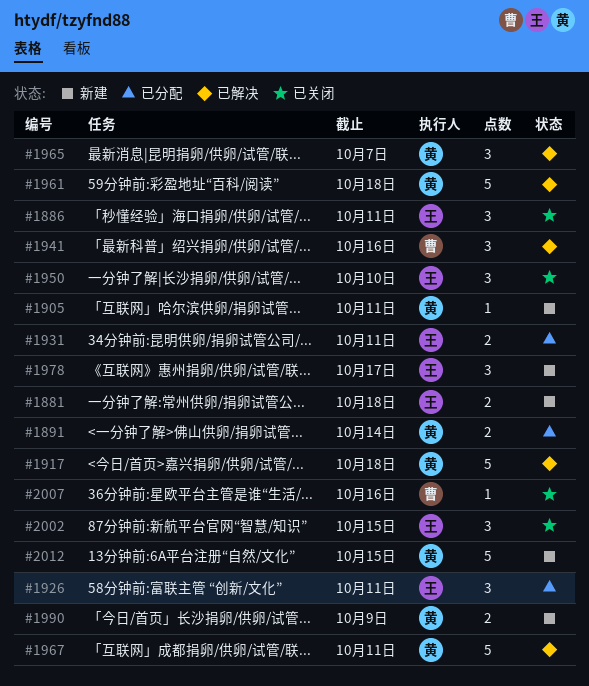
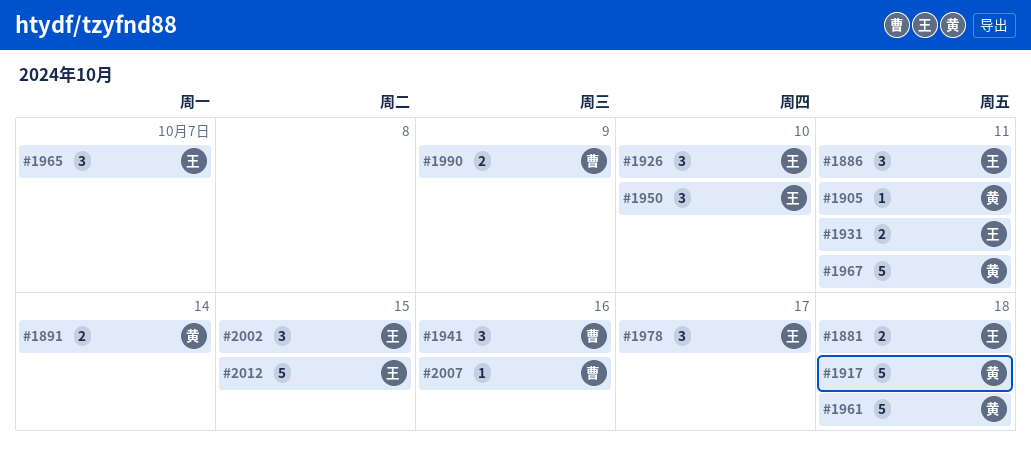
#1926, due: Oct 11 -> Oct 10
#1965, owner: 黄 -> 王
#1990, owner: 黄 -> 曹
#2012, owner: 黄 -> 王

